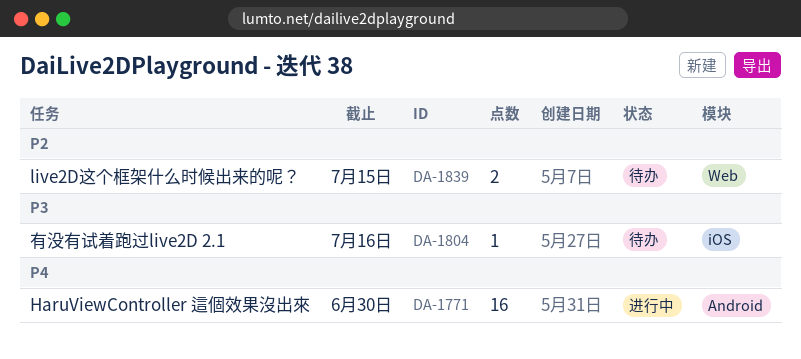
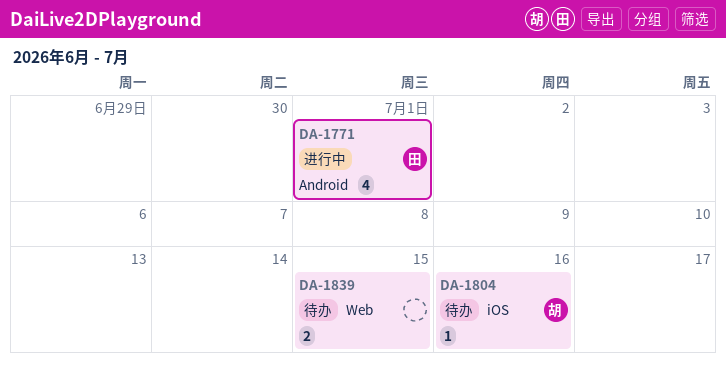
DA-1771, estimate: 16 -> 4
DA-1771, due: Jun 30 -> Jul 1

